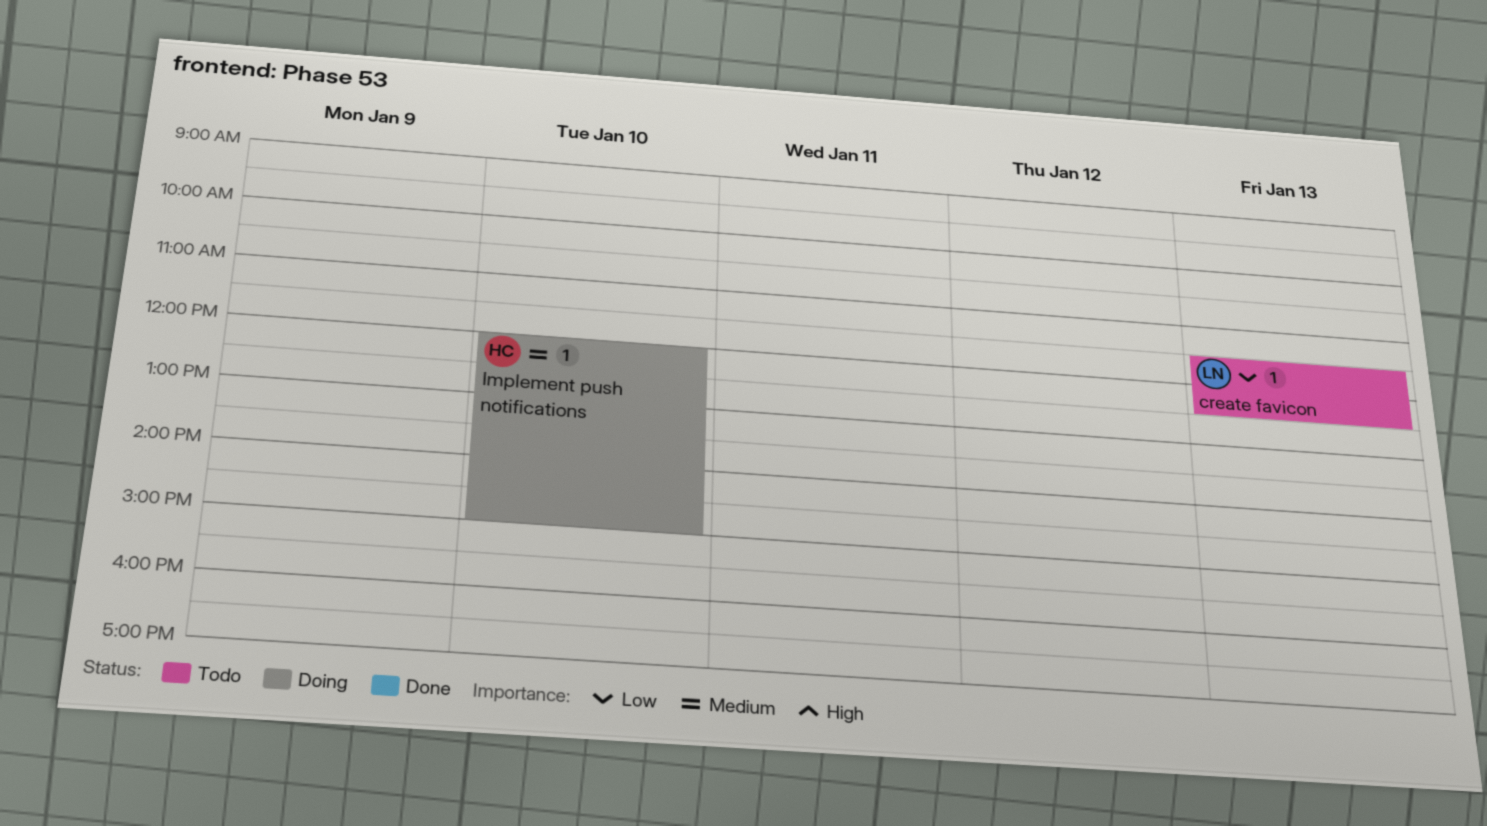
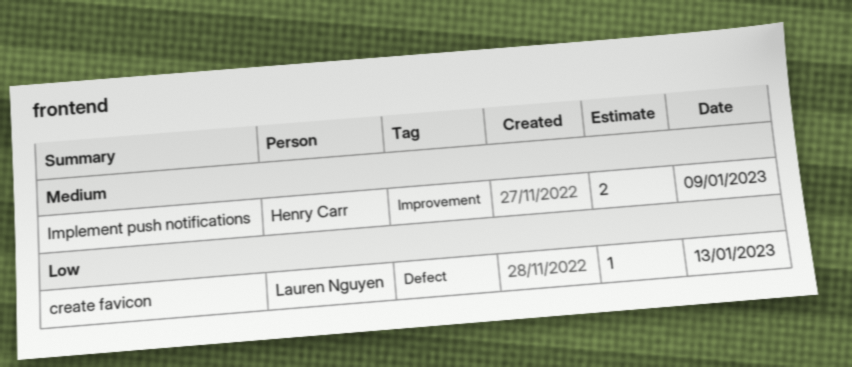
Implement push notifications, estimate: 1 -> 2
Implement push notifications, day: Jan 10 -> Jan 9

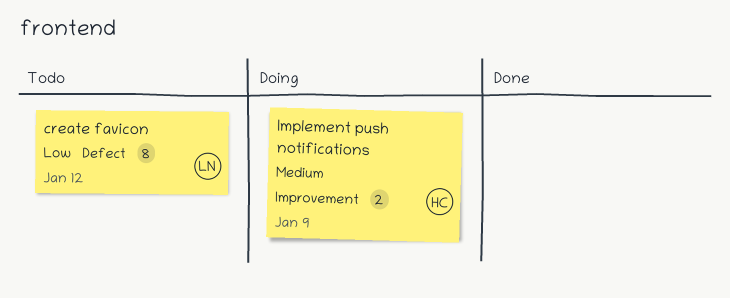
create favicon, estimate: 1 -> 8
create favicon, day: Jan 13 -> Jan 12

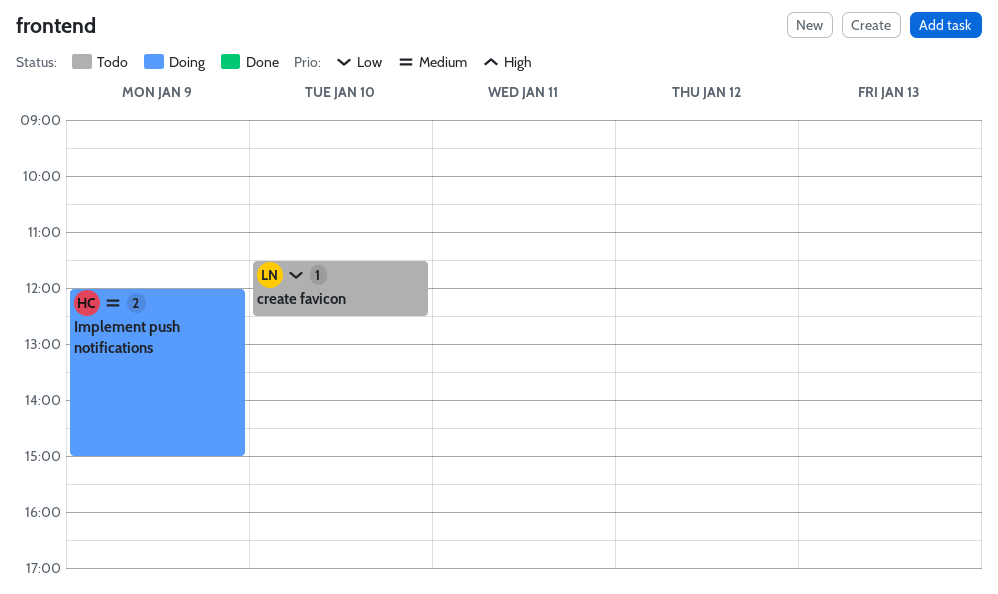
create favicon, estimate: 8 -> 1
create favicon, day: Jan 12 -> Jan 10

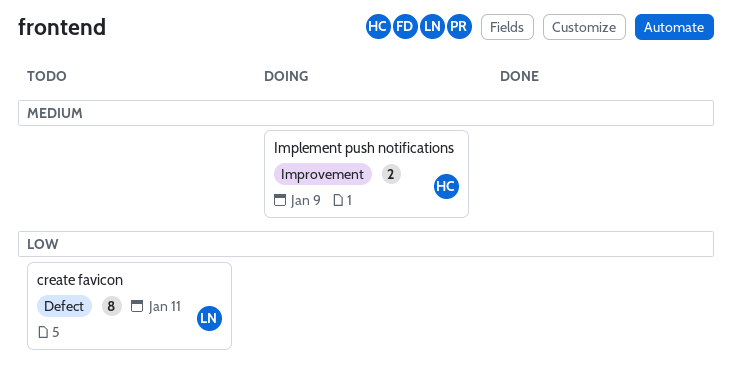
create favicon, estimate: 1 -> 8
create favicon, day: Jan 10 -> Jan 11

